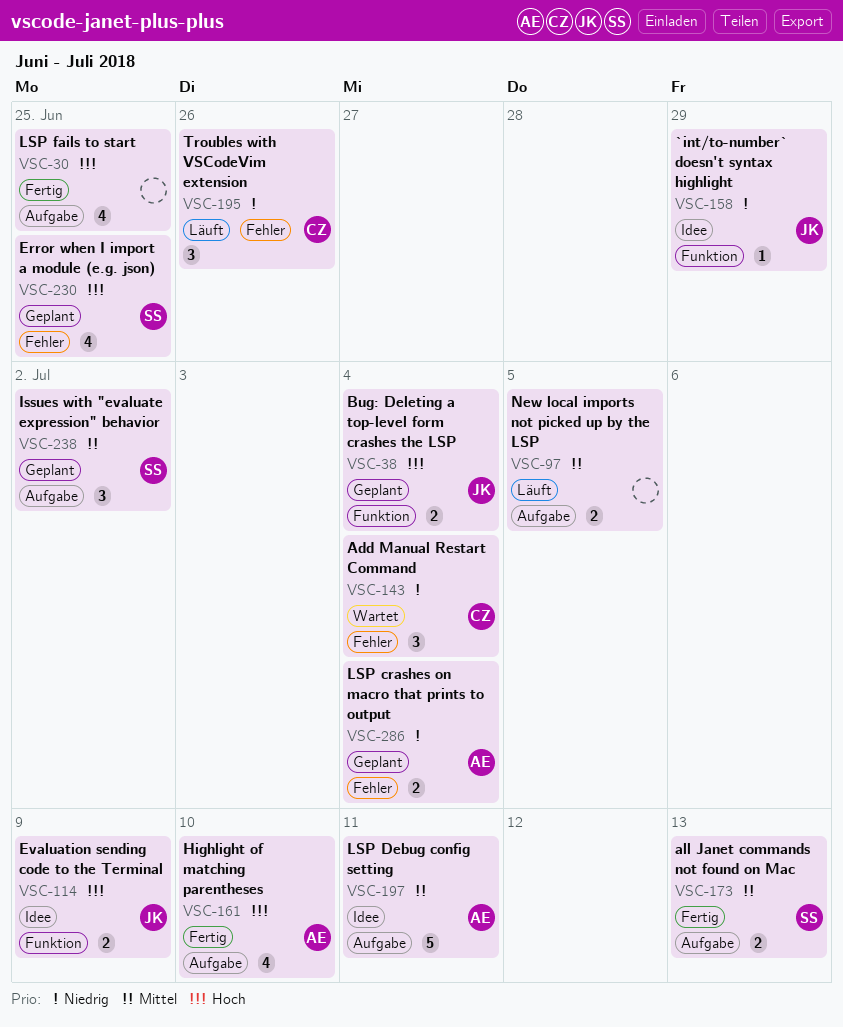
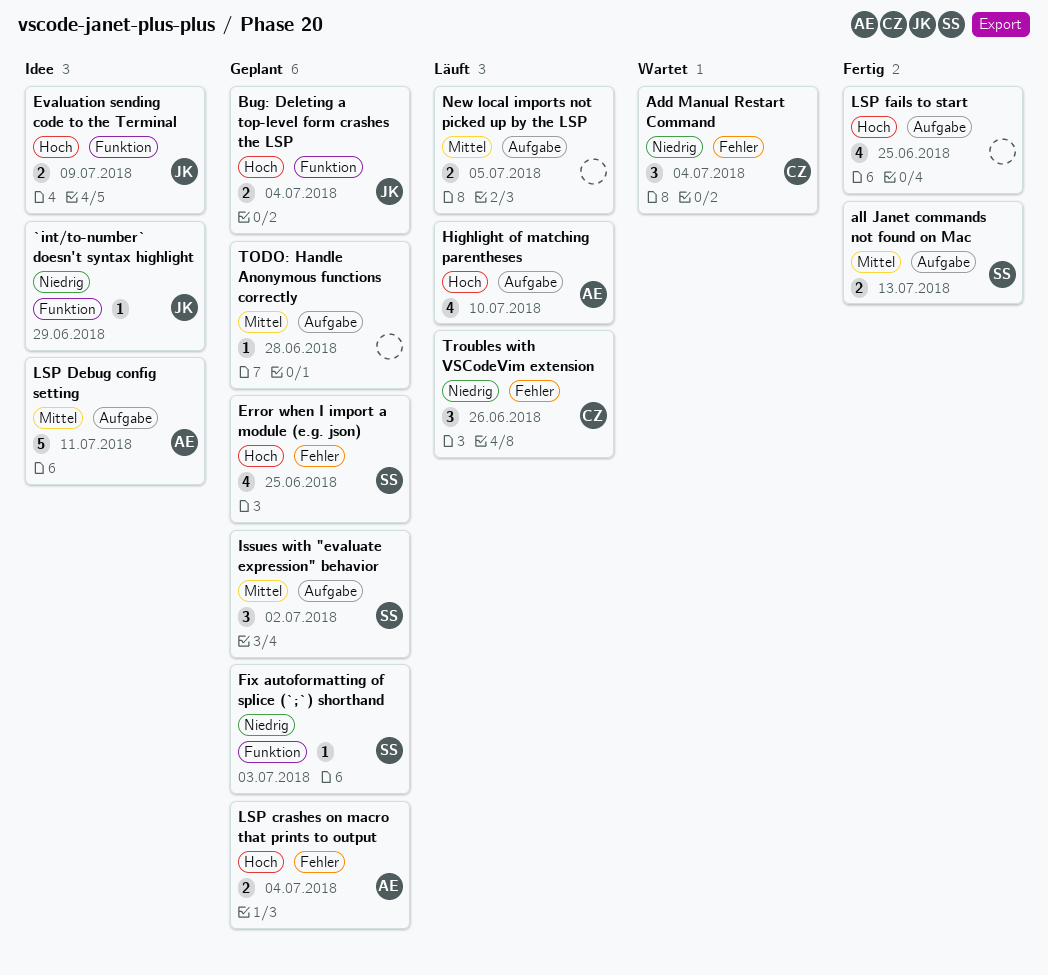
Fix autoformatting of splice (`;`) shorthand: none -> present
Highlight of matching parentheses, status: Fertig -> Läuft
LSP crashes on macro that prints to output, priority: Niedrig -> Hoch
TODO: Handle Anonymous functions correctly: none -> present

